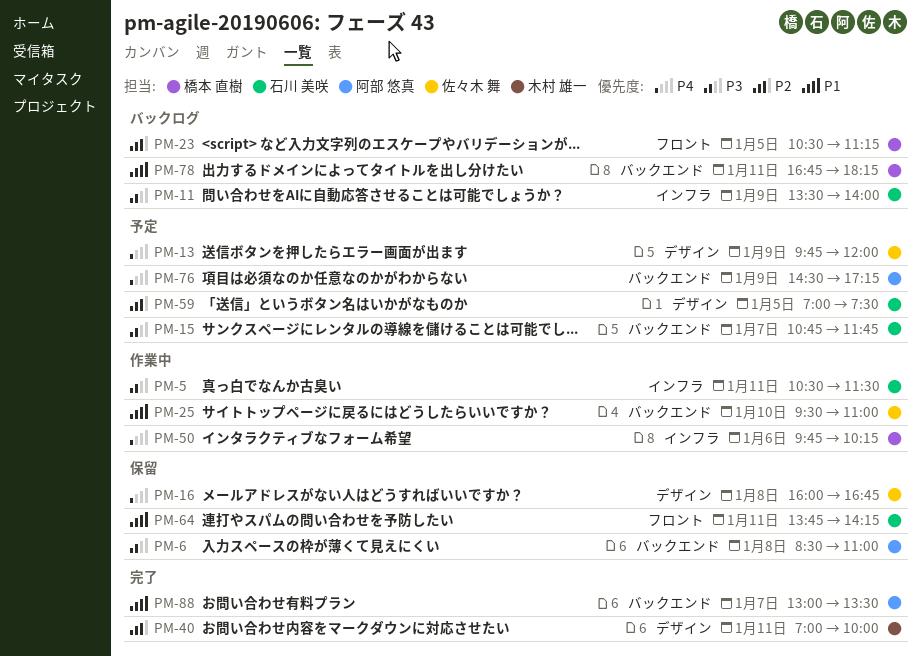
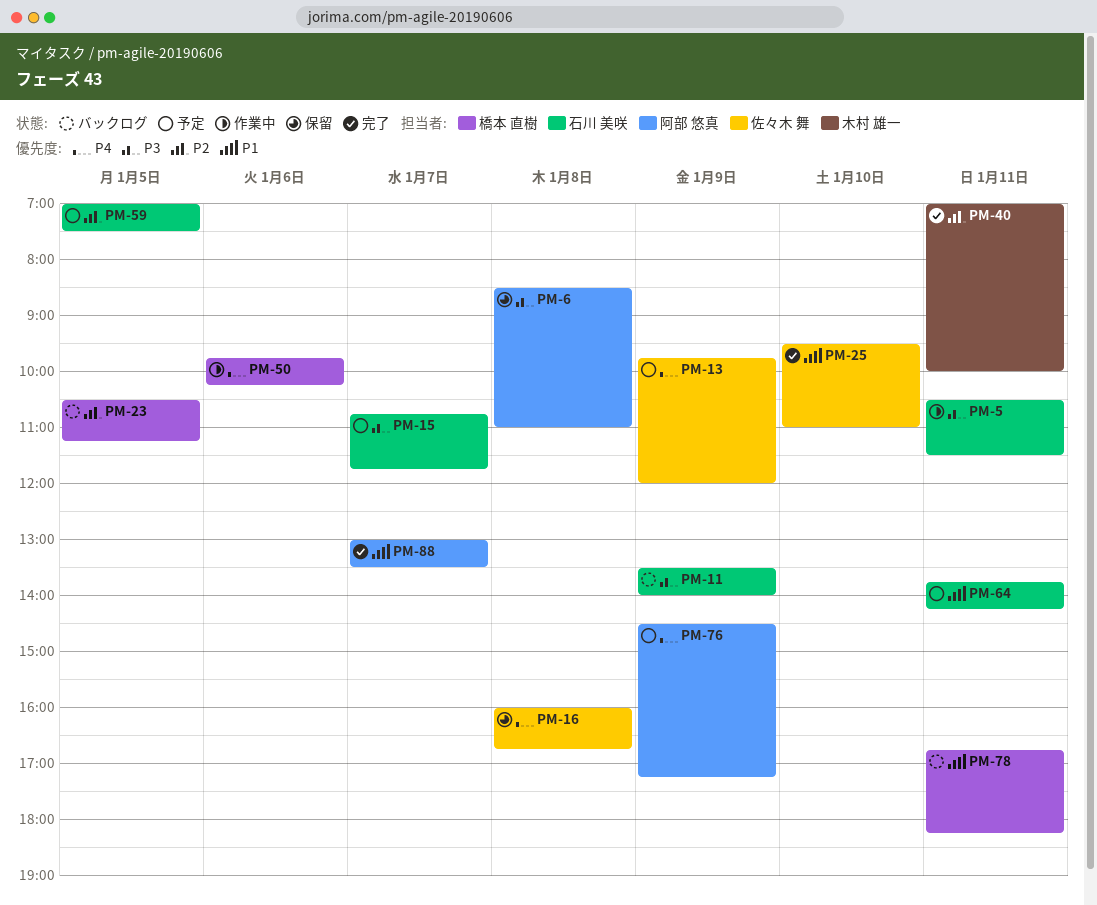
PM-25, status: 作業中 -> 完了
PM-64, status: 保留 -> 予定

